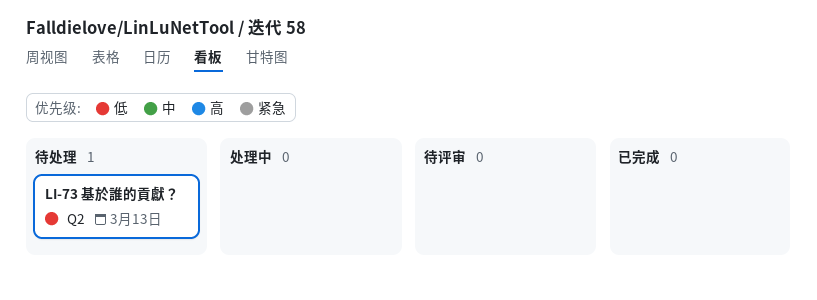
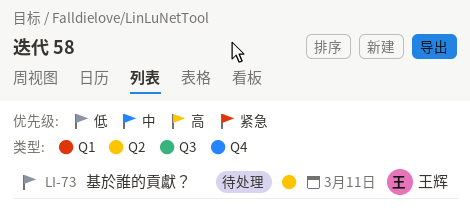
LI-73, due: Mar 13 -> Mar 11

